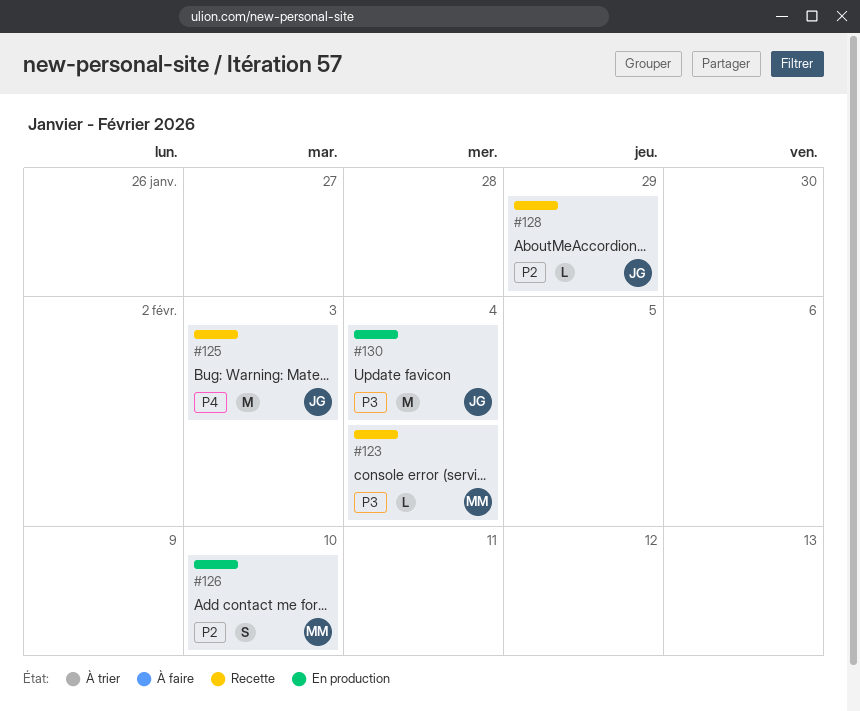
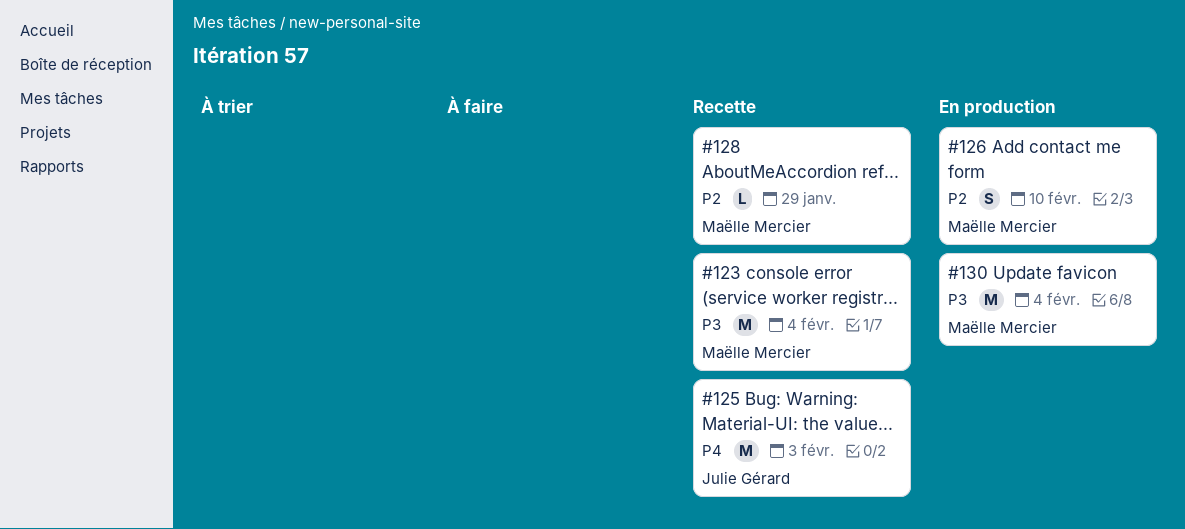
#123, estimate: L -> M
#128, owner: Julie Gérard -> Maëlle Mercier
#130, owner: Julie Gérard -> Maëlle Mercier

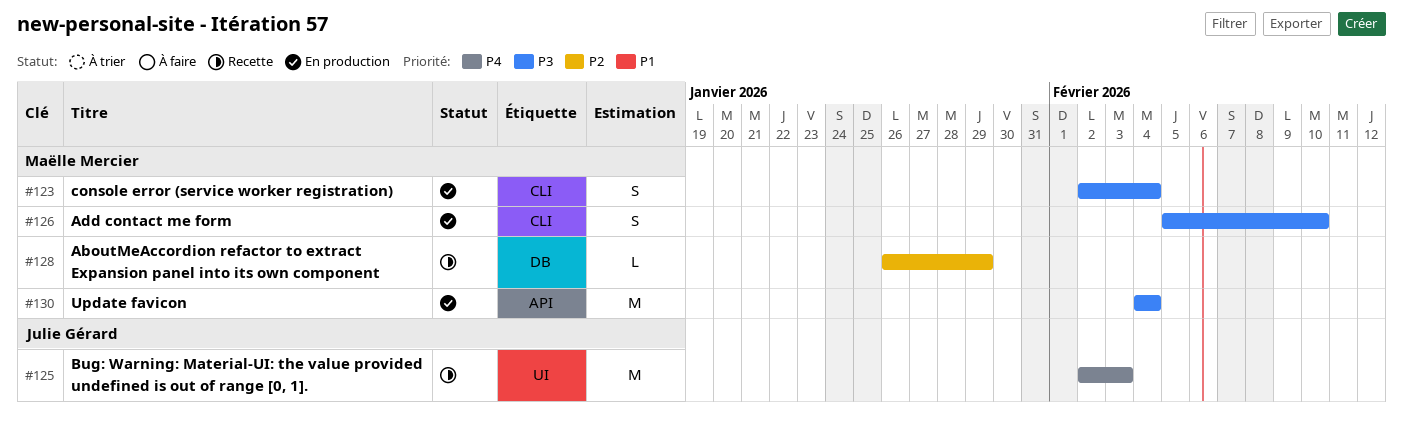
#123, status: Recette -> En production
#123, estimate: M -> S
#126, priority: P2 -> P3

